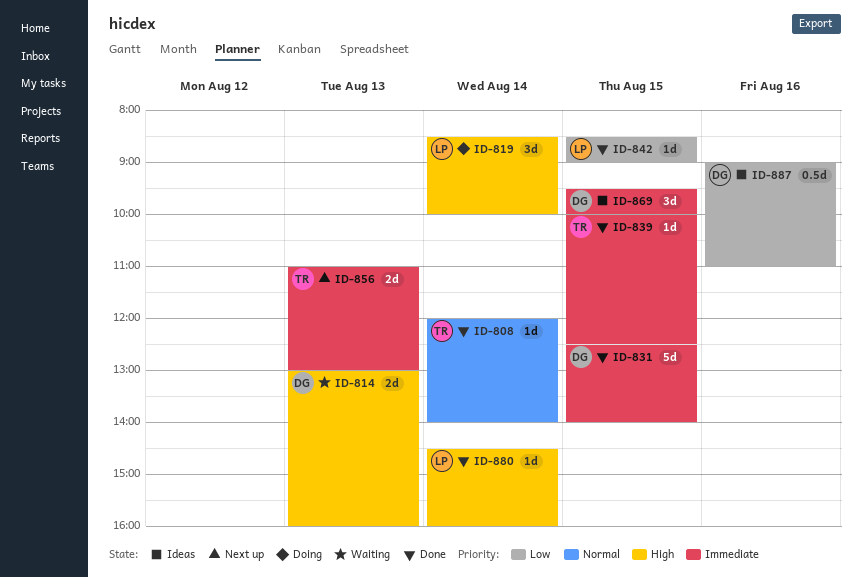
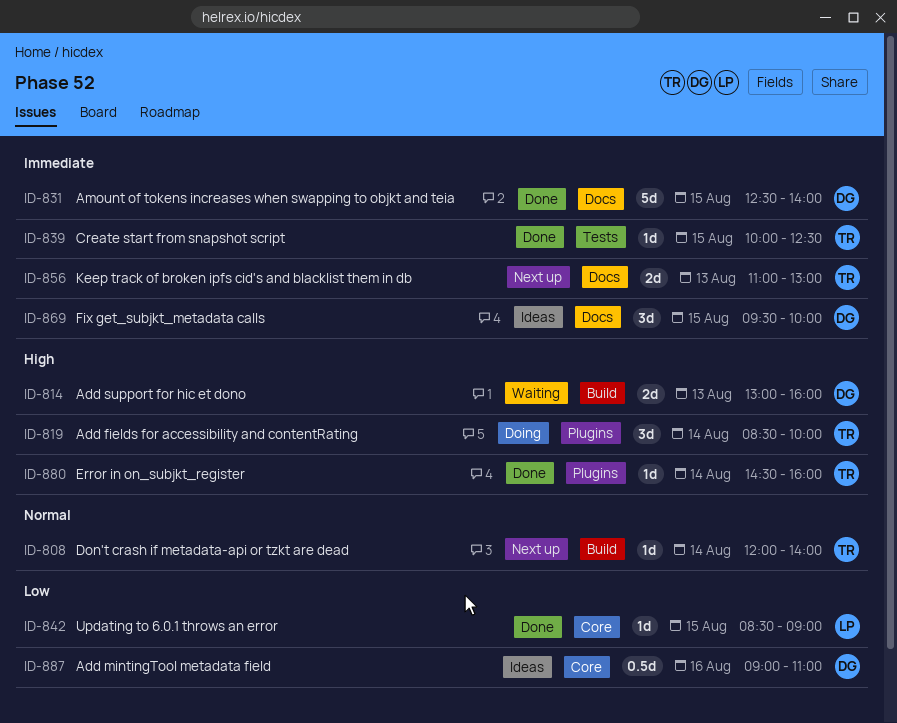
ID-808, status: Done -> Next up
ID-819, owner: LP -> TR
ID-880, owner: LP -> TR

